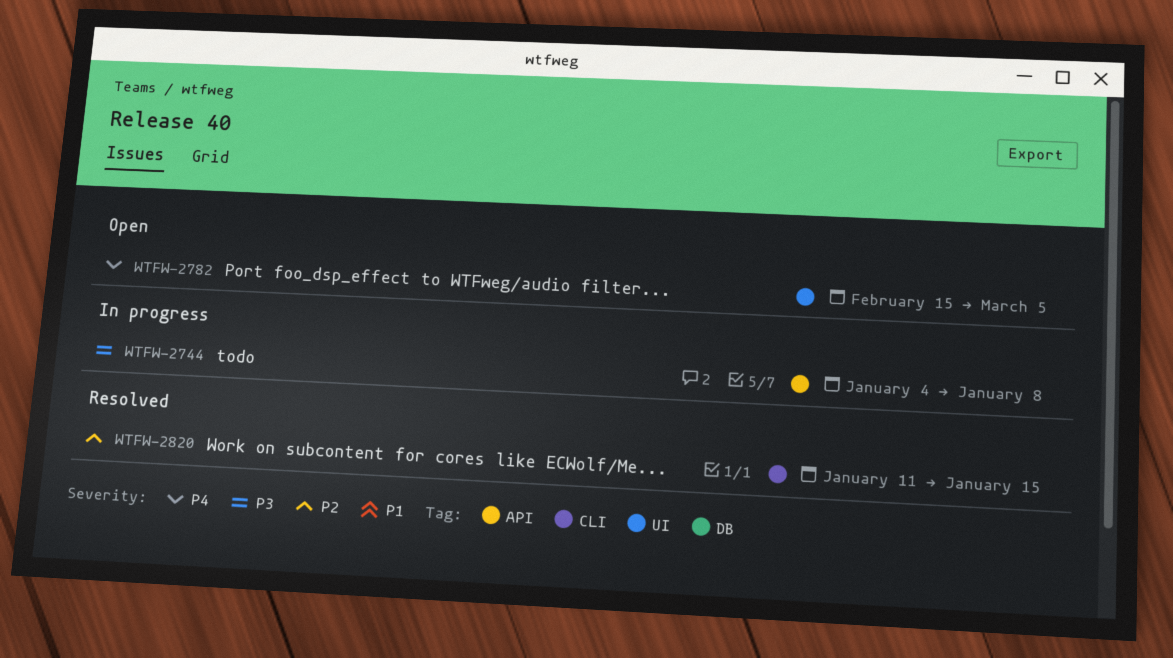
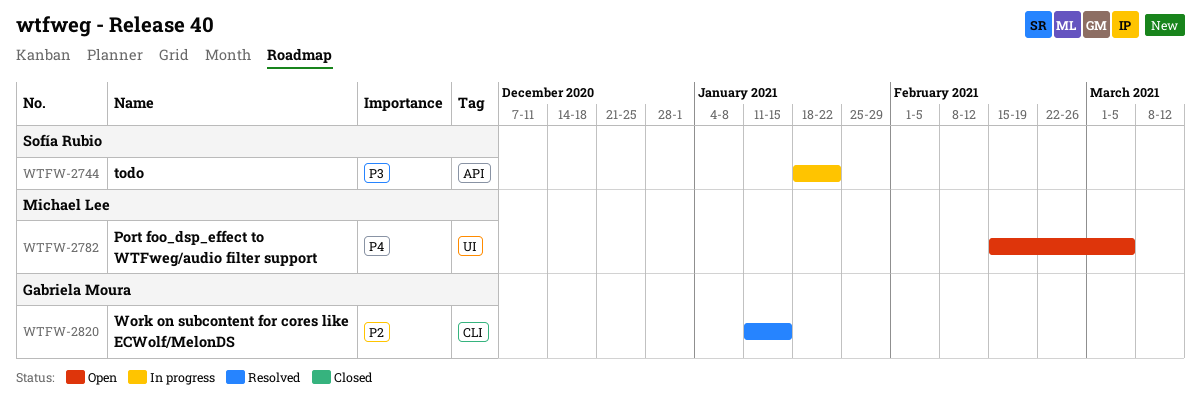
WTFW-2744, start: Jan 4 -> Jan 18
WTFW-2744, due: Jan 8 -> Jan 22

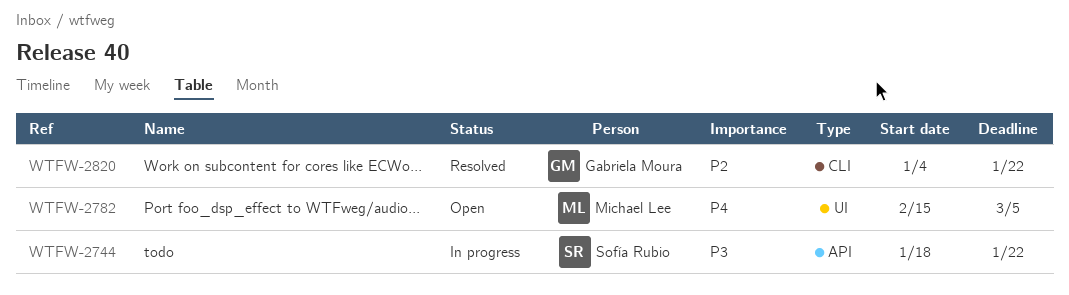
WTFW-2820, start: Jan 11 -> Jan 4
WTFW-2820, due: Jan 15 -> Jan 22

